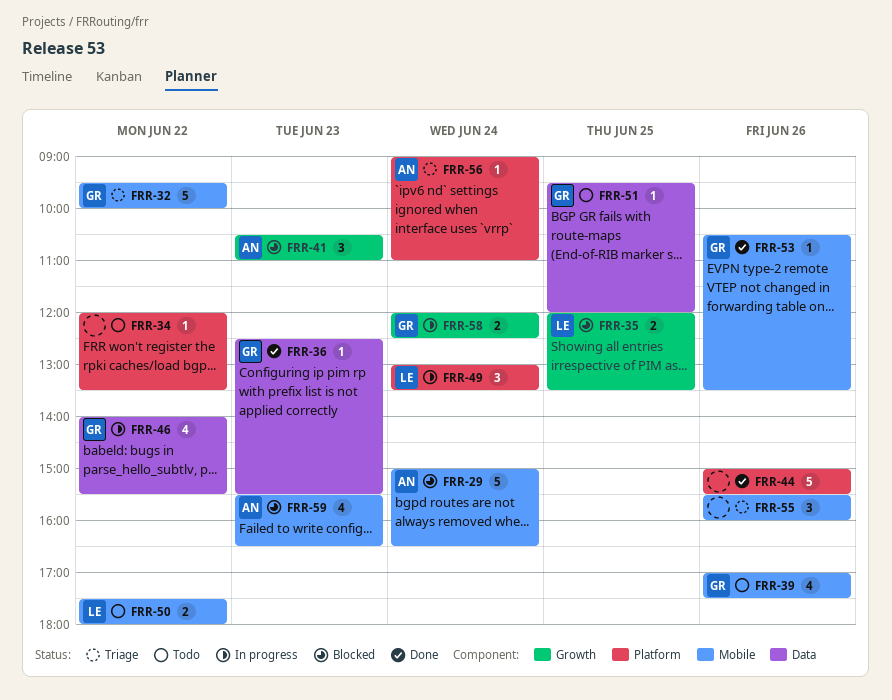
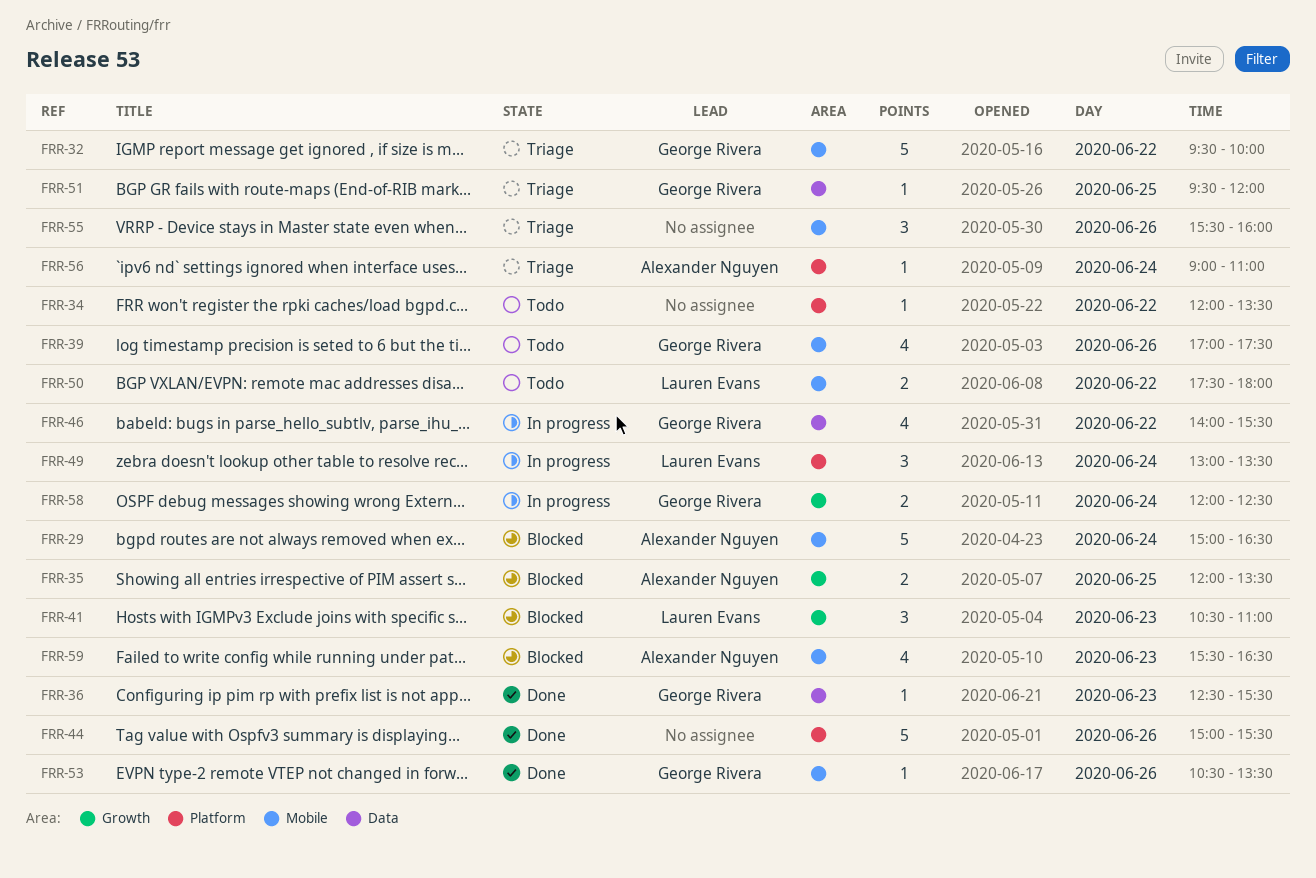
FRR-35, owner: Lauren Evans -> Alexander Nguyen
FRR-41, owner: Alexander Nguyen -> Lauren Evans
FRR-51, status: Todo -> Triage

